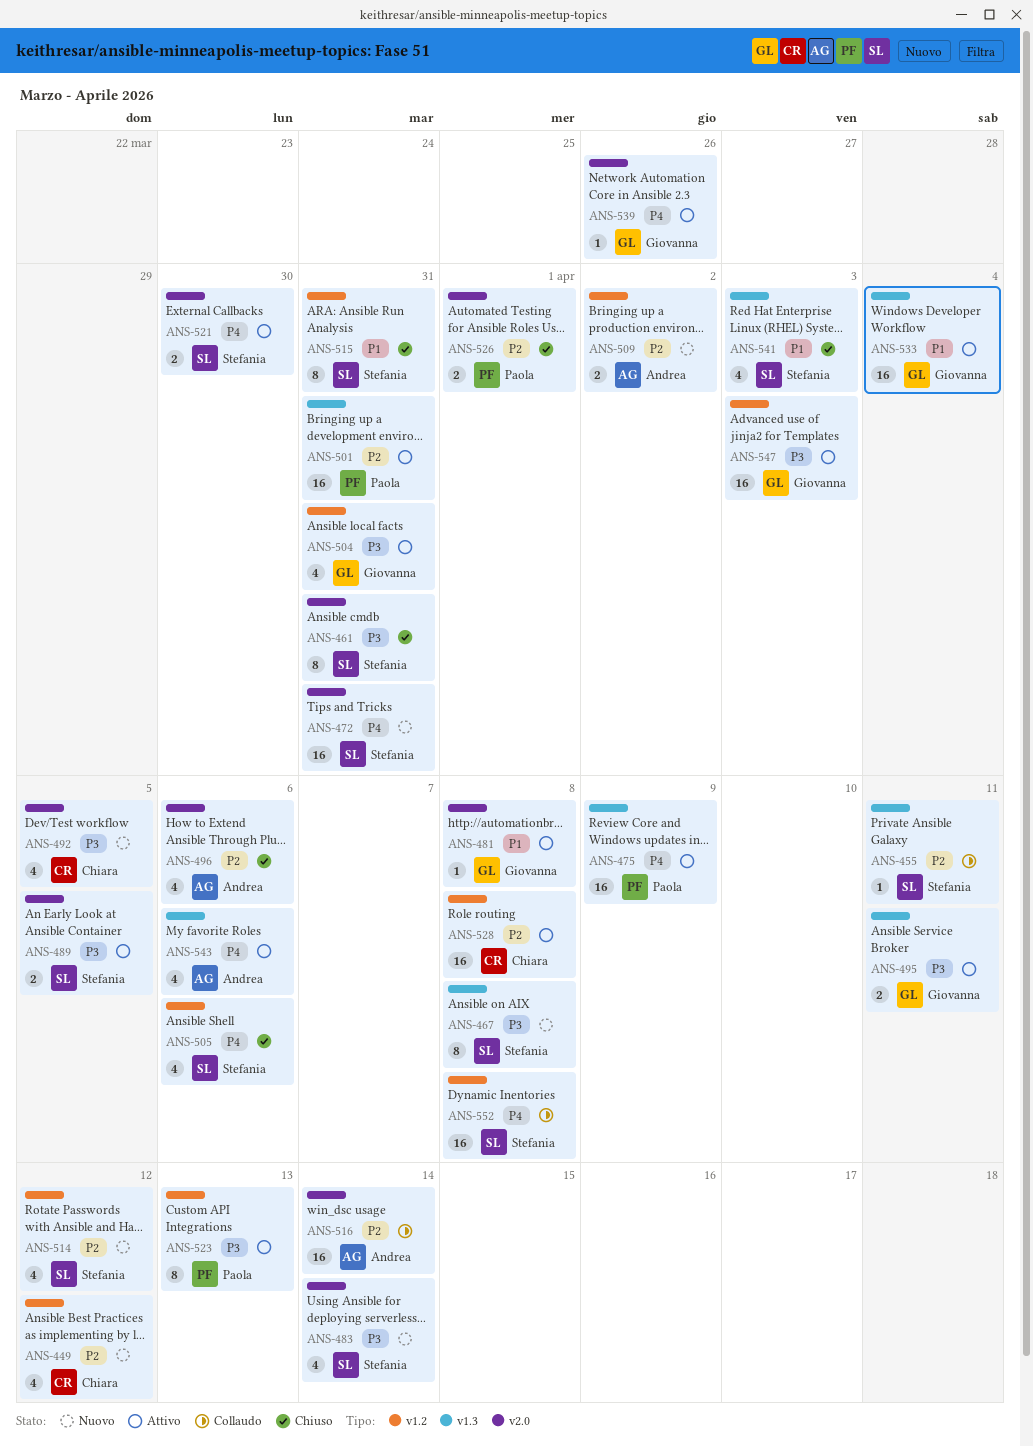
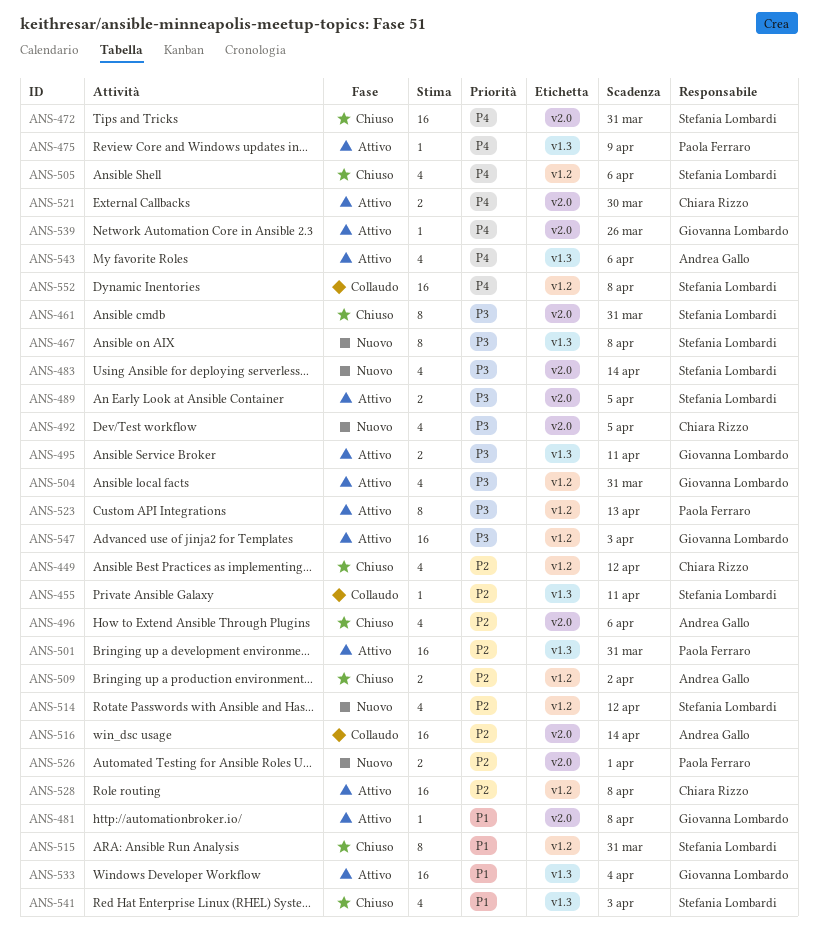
ANS-449, status: Nuovo -> Chiuso
ANS-472, status: Nuovo -> Chiuso
ANS-475, estimate: 16 -> 1
ANS-509, status: Nuovo -> Chiuso
ANS-521, owner: Stefania Lombardi -> Chiara Rizzo
ANS-526, status: Chiuso -> Nuovo

